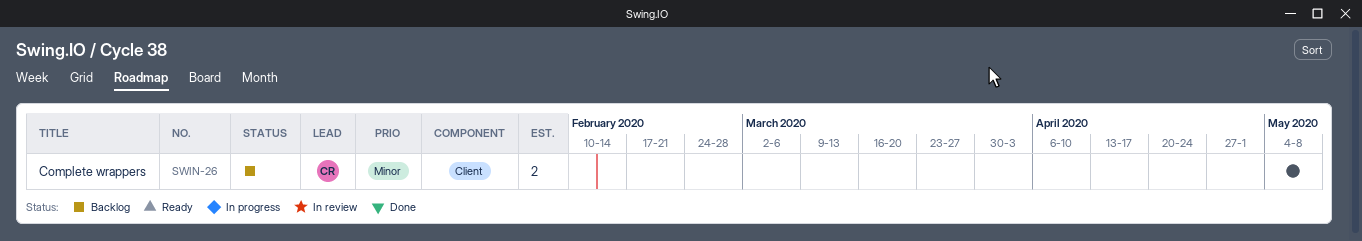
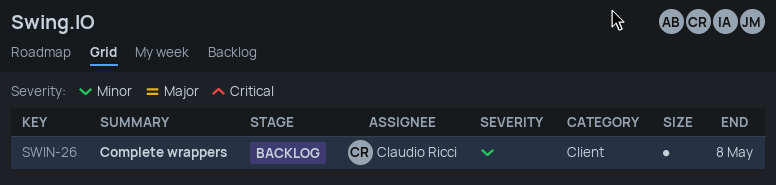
SWIN-26, estimate: 2 -> 1

